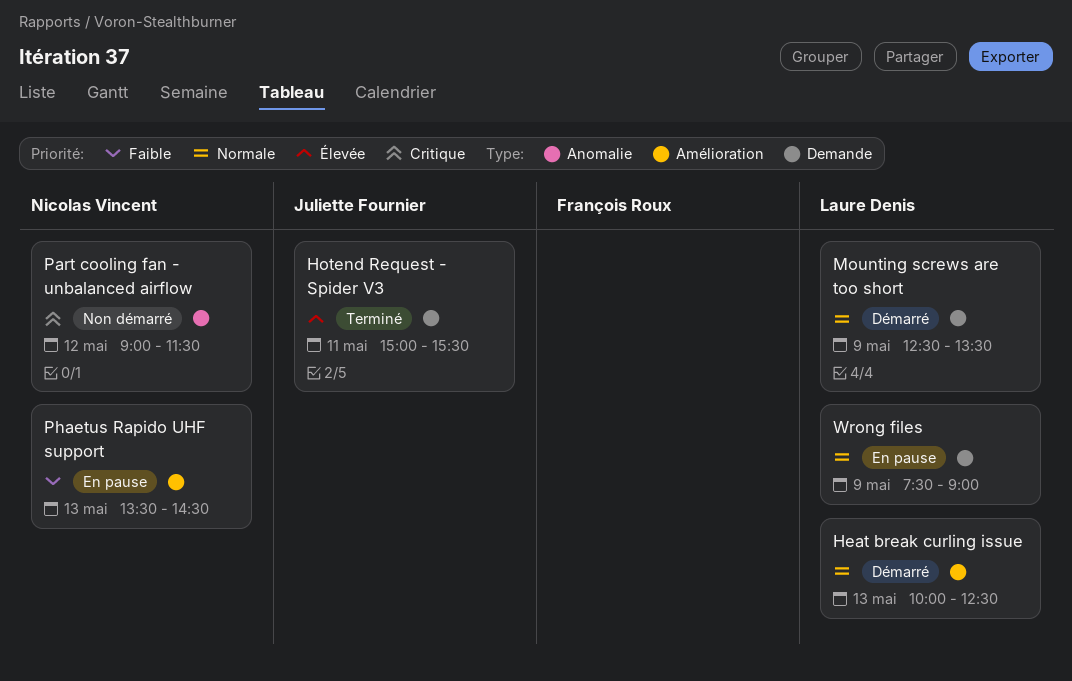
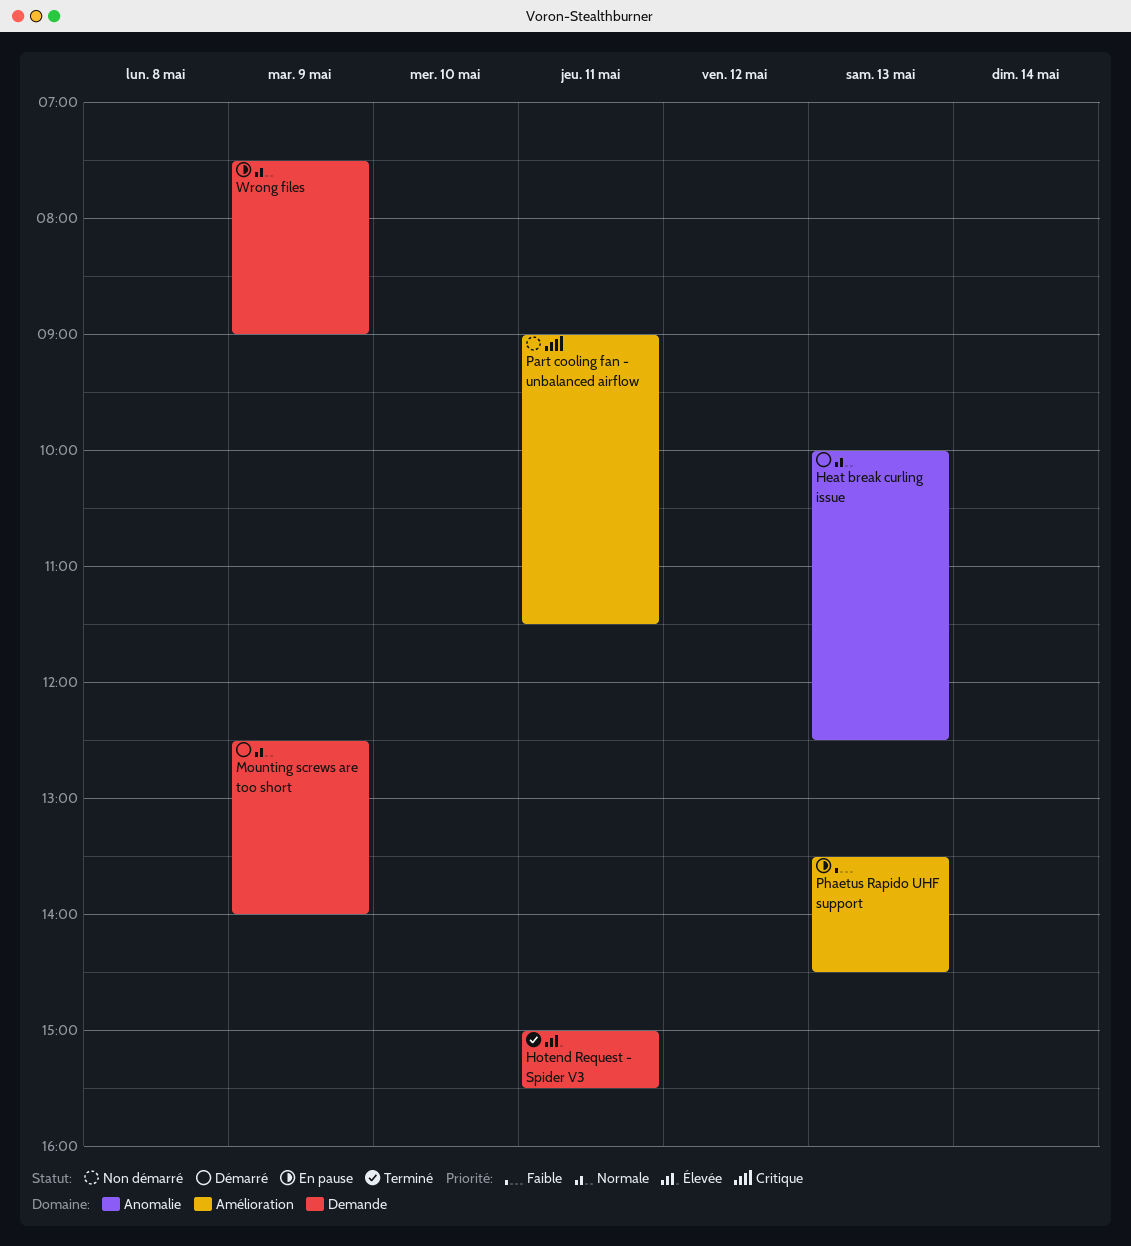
Heat break curling issue, label: Amélioration -> Anomalie
Mounting screws are too short, ends: 13:30 -> 14:00
Part cooling fan - unbalanced airflow, label: Anomalie -> Amélioration
Part cooling fan - unbalanced airflow, day: May 12 -> May 11

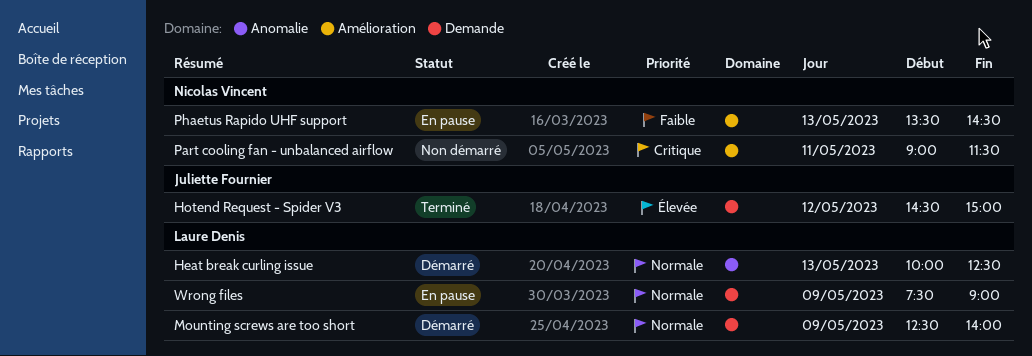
Hotend Request - Spider V3, day: May 11 -> May 12
Hotend Request - Spider V3, begins: 15:00 -> 14:30
Hotend Request - Spider V3, ends: 15:30 -> 15:00

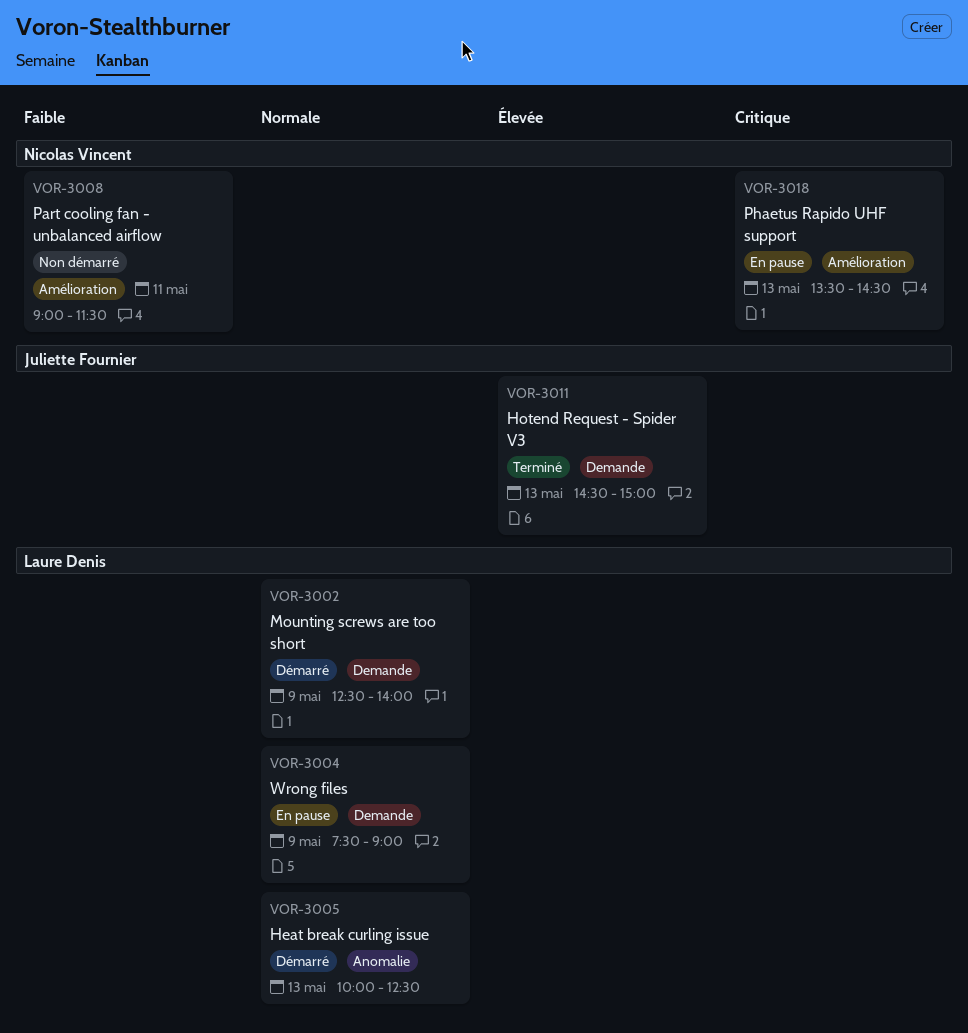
Hotend Request - Spider V3, day: May 12 -> May 13
Part cooling fan - unbalanced airflow, priority: Critique -> Faible
Phaetus Rapido UHF support, priority: Faible -> Critique

